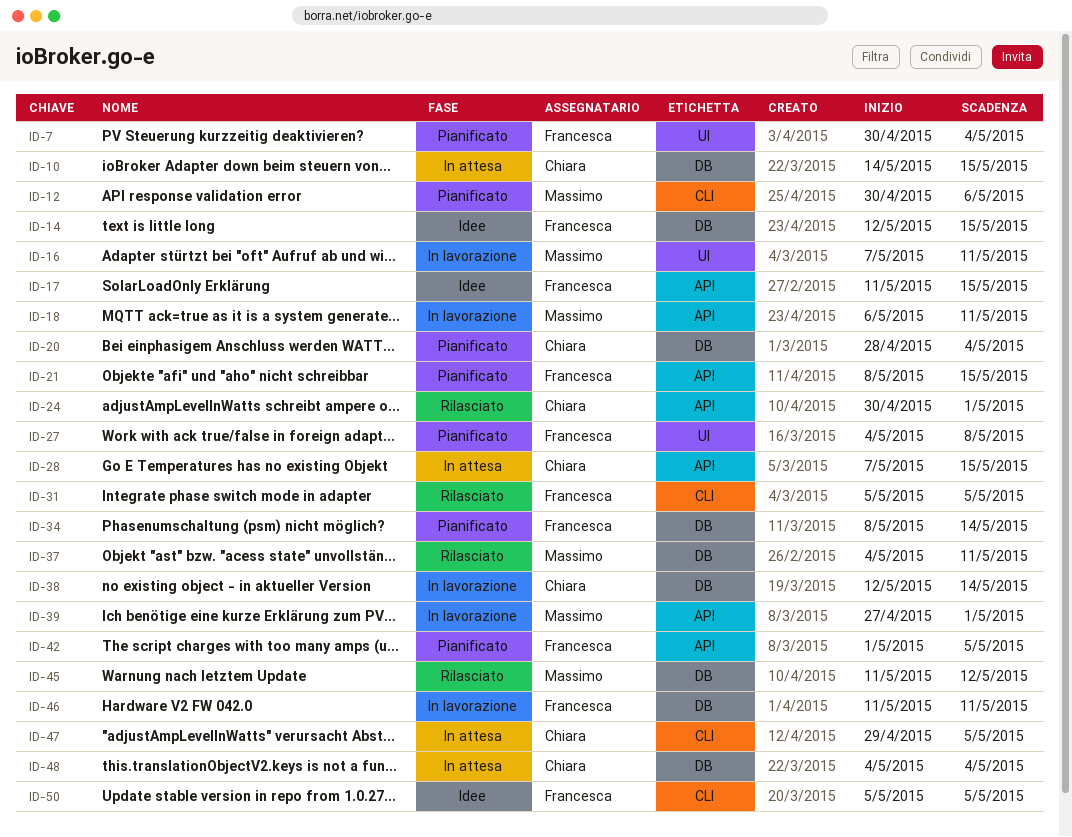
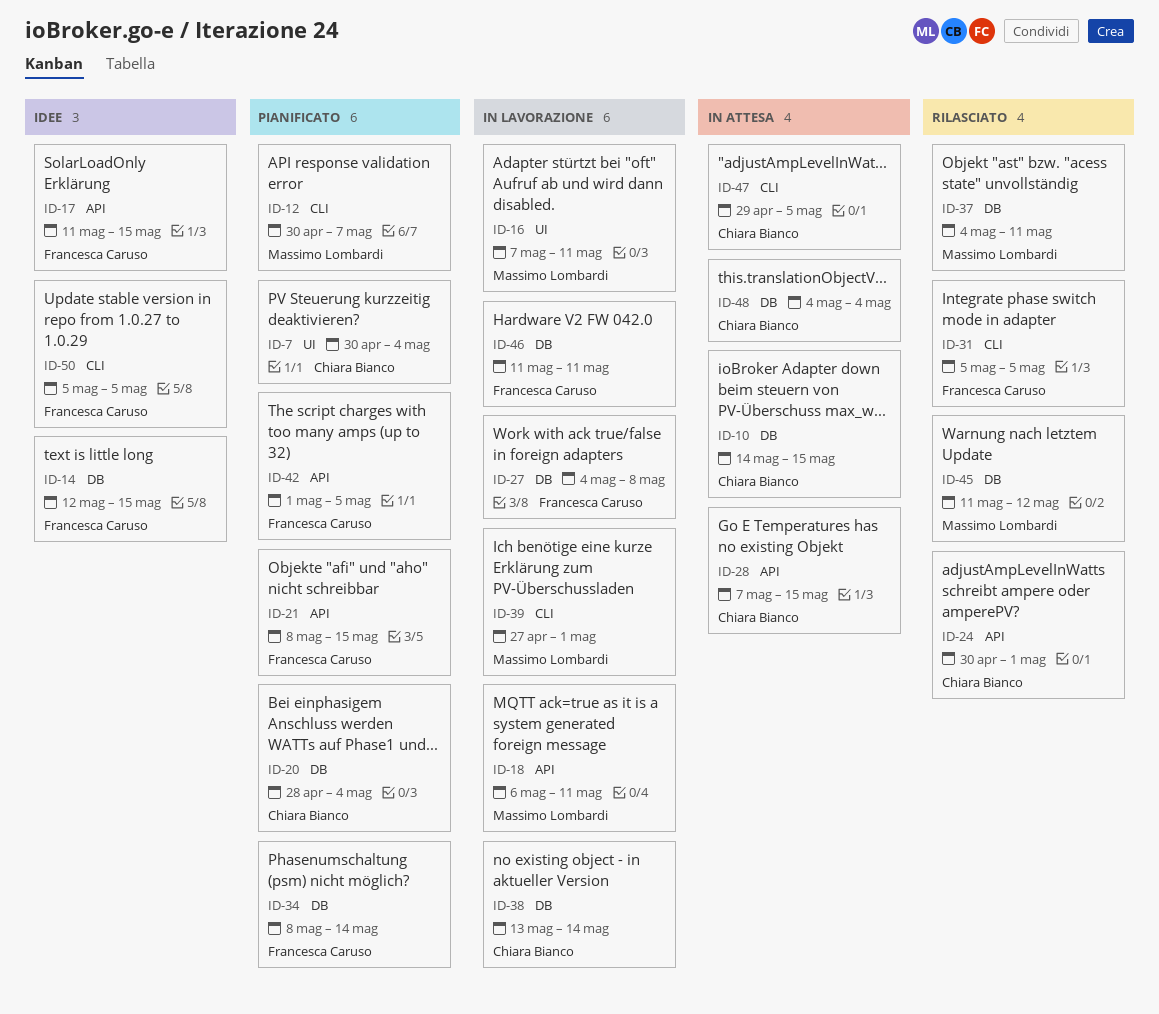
ID-7, owner: Francesca Caruso -> Chiara Bianco
ID-12, due: May 6 -> May 7
ID-27, status: Pianificato -> In lavorazione
ID-27, label: UI -> DB
ID-38, start: May 12 -> May 13
ID-39, label: API -> CLI

